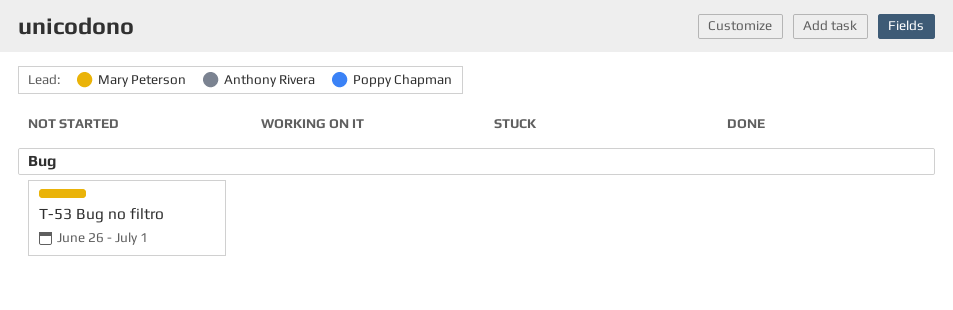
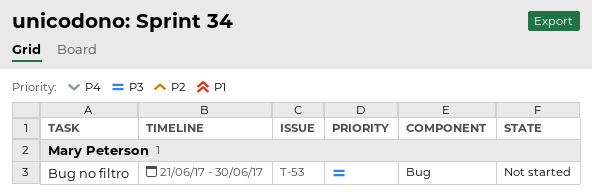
T-53, start: Jun 26 -> Jun 21
T-53, due: Jul 1 -> Jun 30

